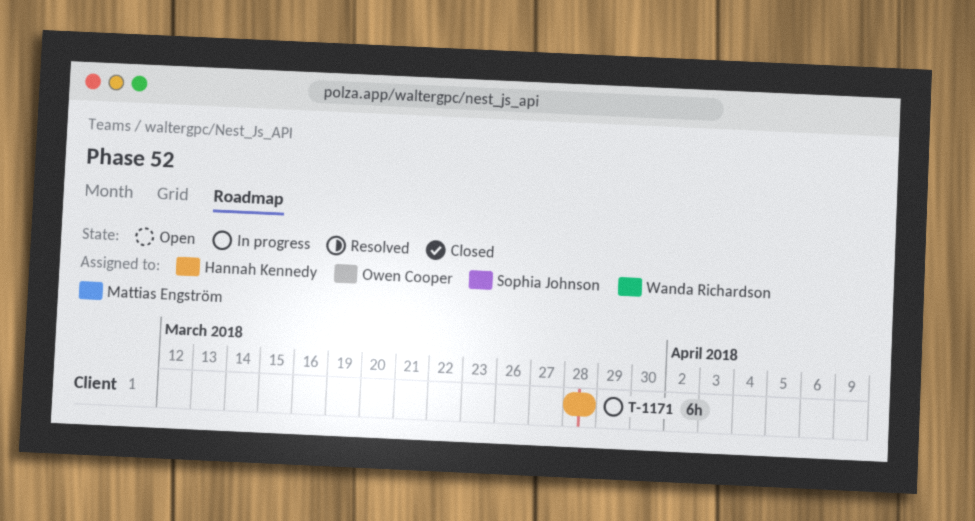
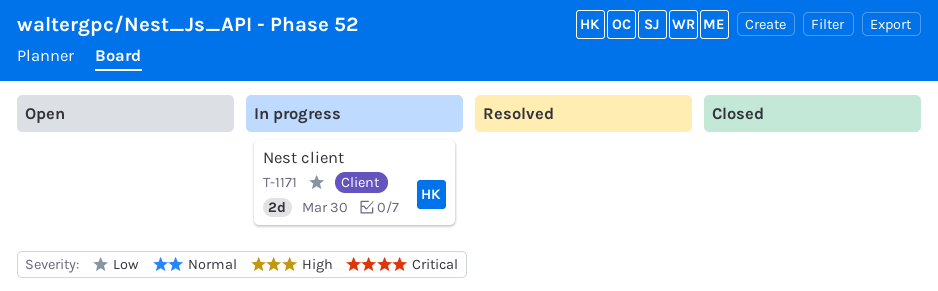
T-1171, estimate: 6h -> 2d
T-1171, due: Mar 28 -> Mar 30

